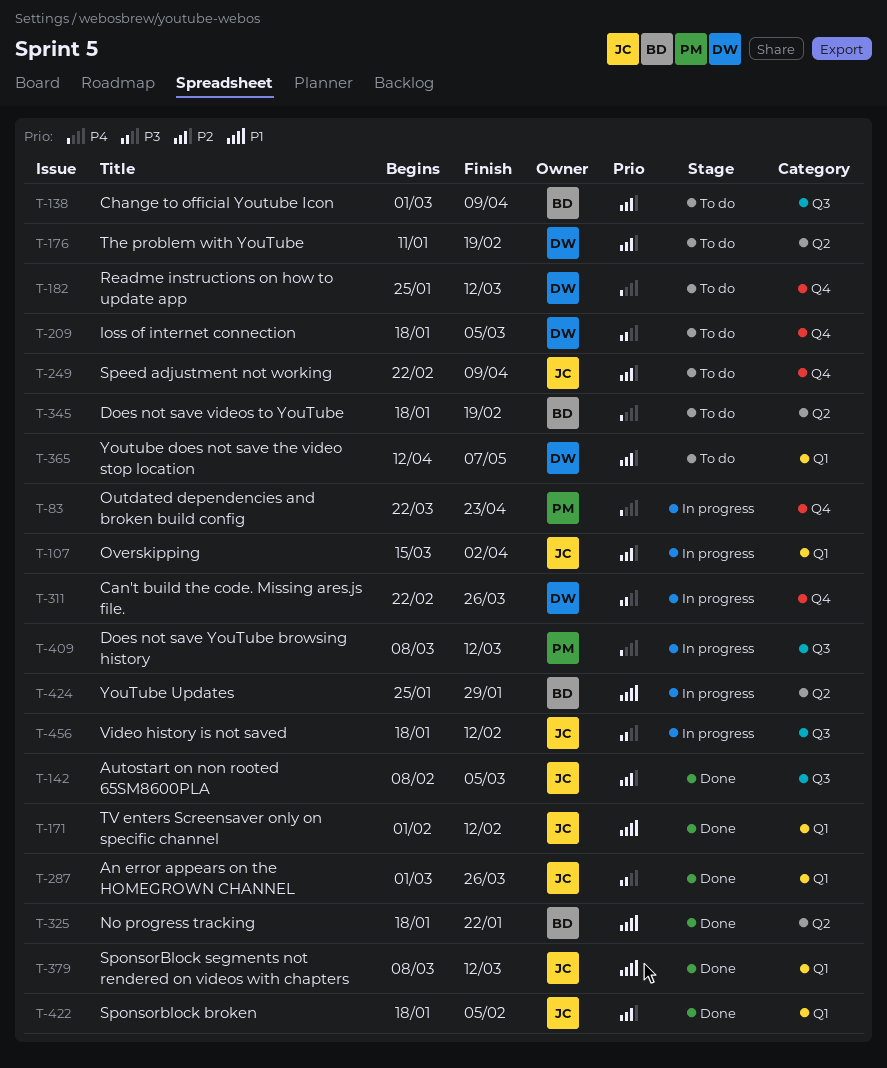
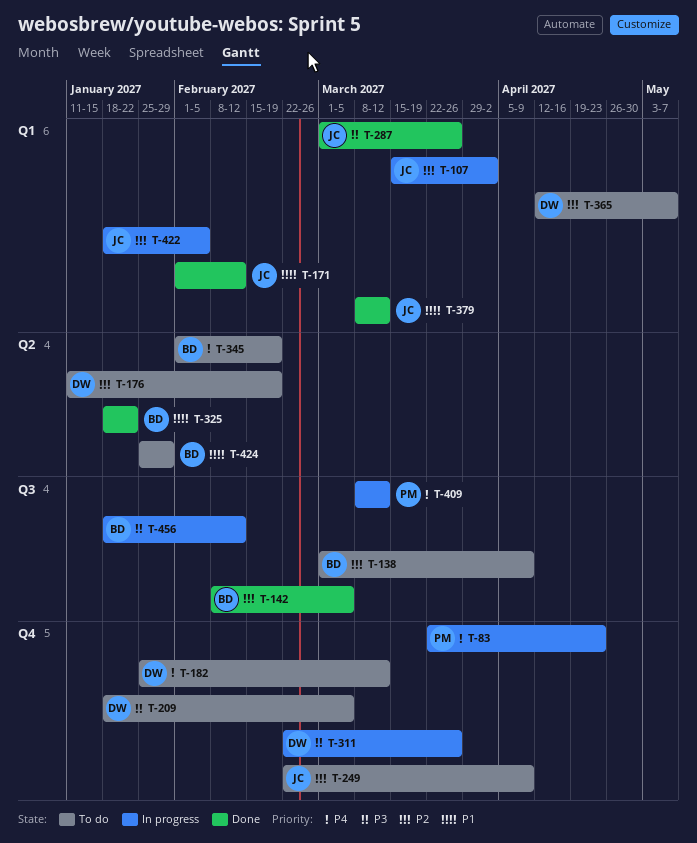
T-142, owner: JC -> BD
T-345, start: Jan 18 -> Feb 1
T-422, status: Done -> In progress
T-424, status: In progress -> To do
T-456, owner: JC -> BD

